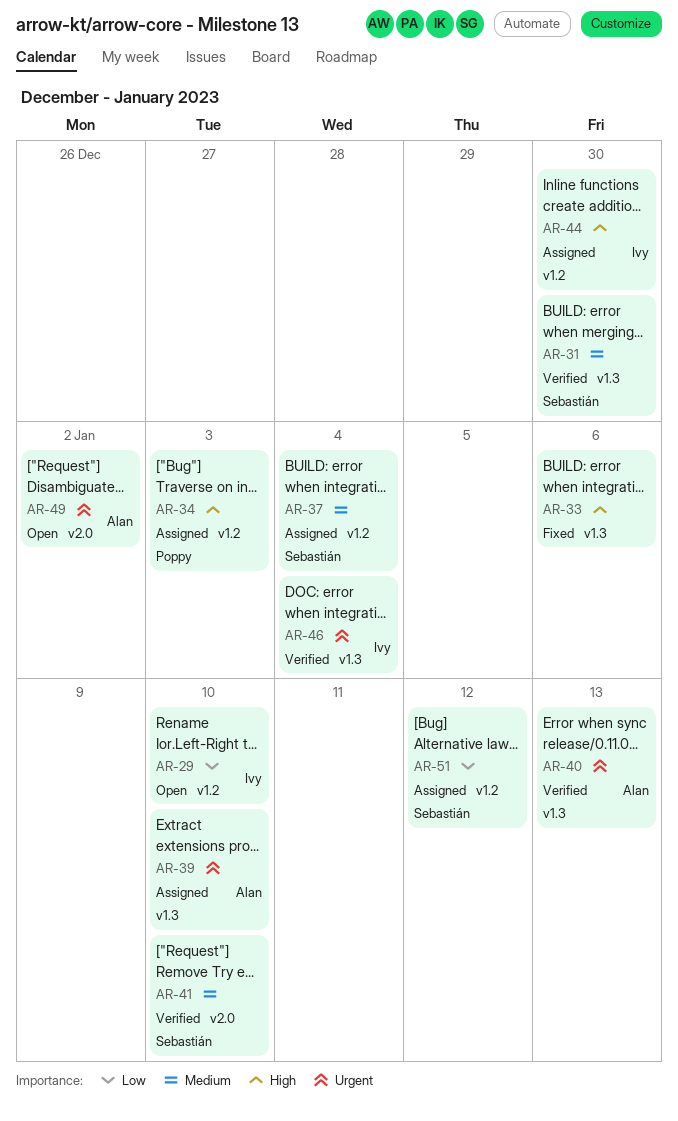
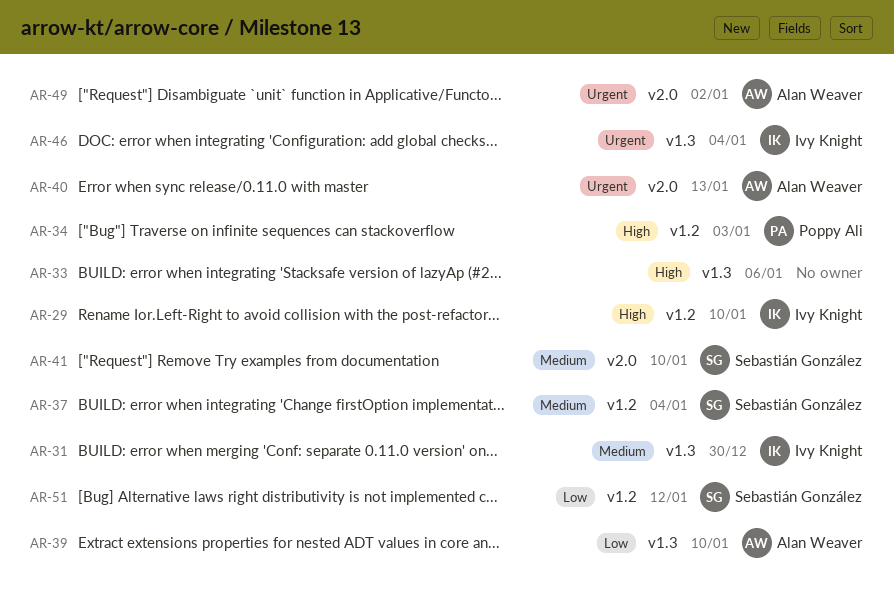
AR-29, priority: Low -> High
AR-31, owner: Sebastián González -> Ivy Knight
AR-39, priority: Urgent -> Low
AR-40, label: v1.3 -> v2.0
AR-44: present -> none

